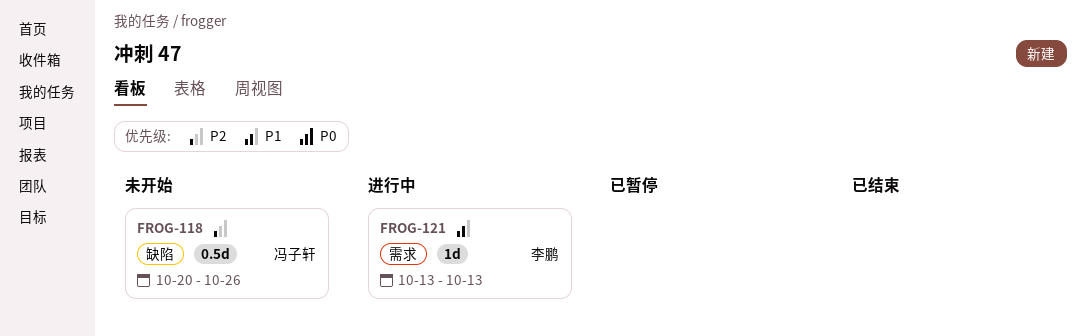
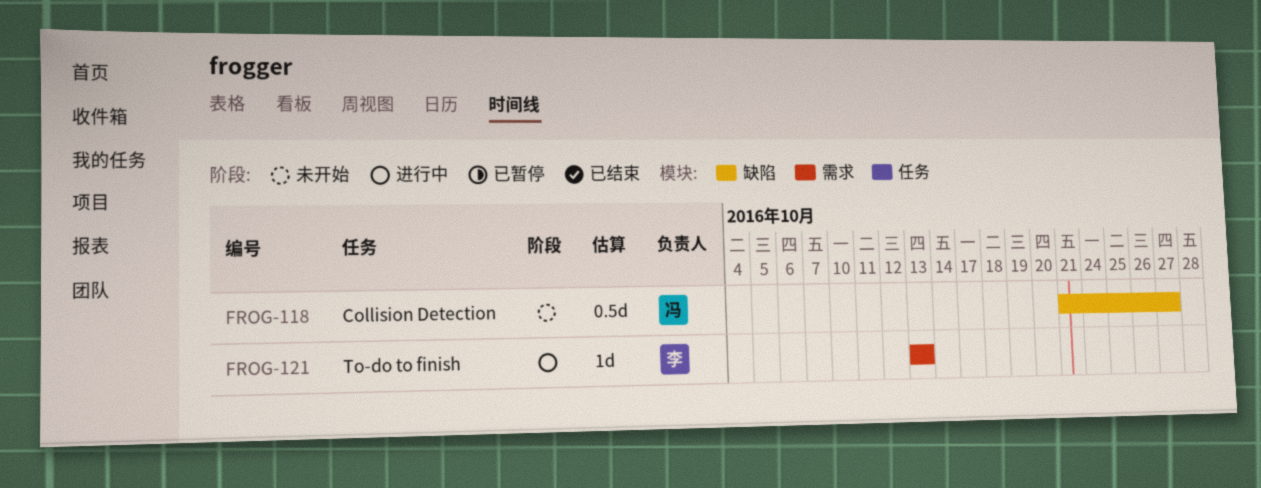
FROG-118, start: Oct 20 -> Oct 21
FROG-118, due: Oct 26 -> Oct 27

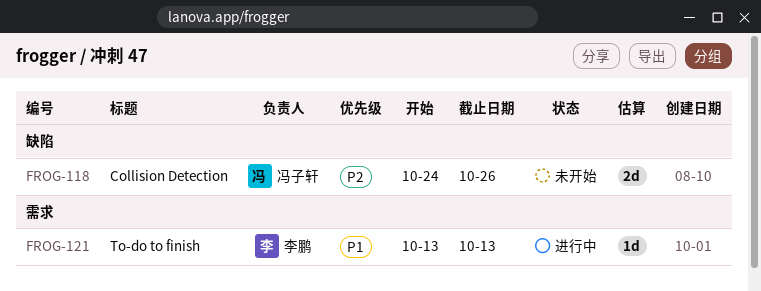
FROG-118, estimate: 0.5d -> 2d
FROG-118, start: Oct 21 -> Oct 24
FROG-118, due: Oct 27 -> Oct 26

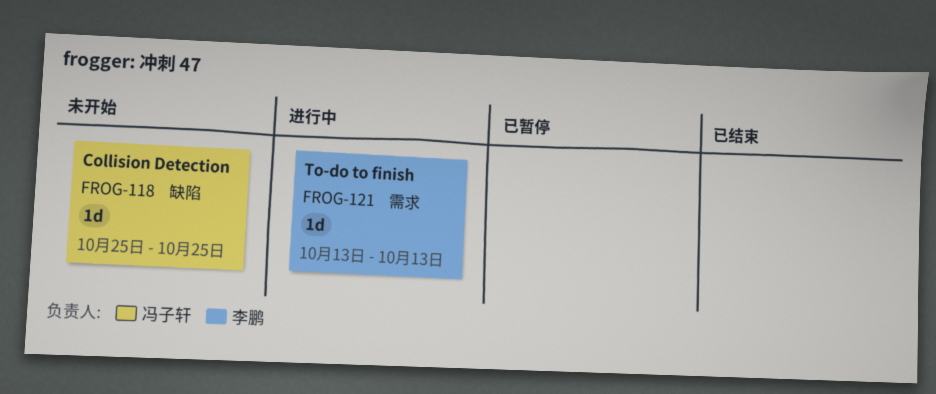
FROG-118, estimate: 2d -> 1d
FROG-118, start: Oct 24 -> Oct 25
FROG-118, due: Oct 26 -> Oct 25

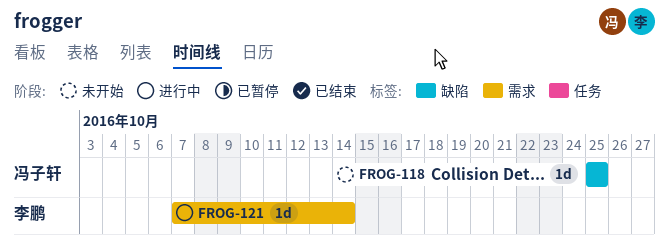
FROG-121, start: Oct 13 -> Oct 7
FROG-121, due: Oct 13 -> Oct 14

